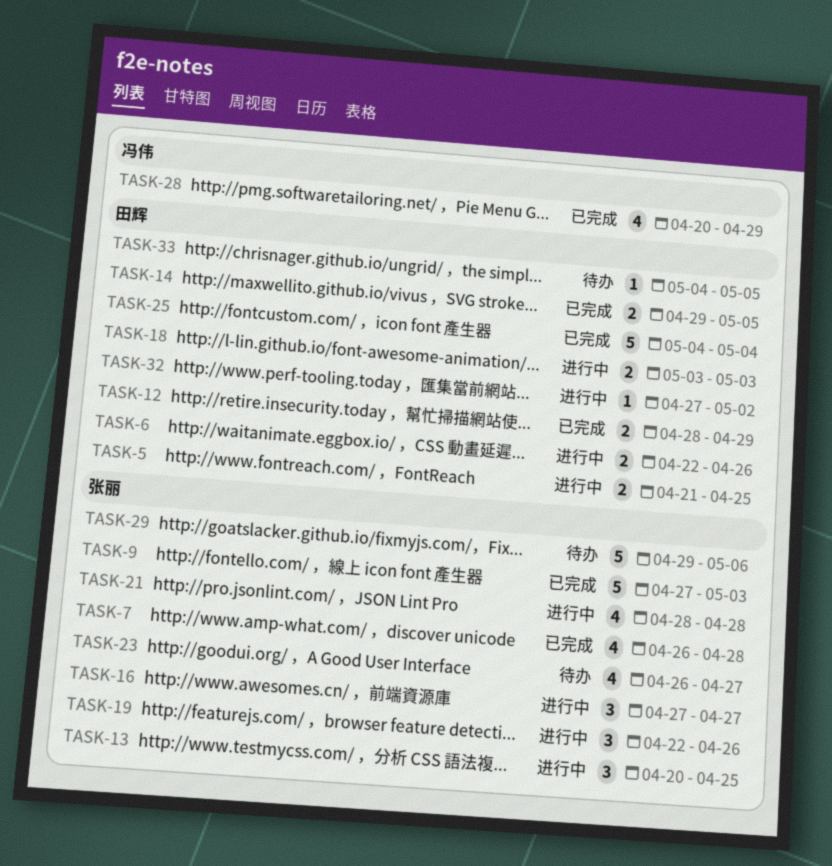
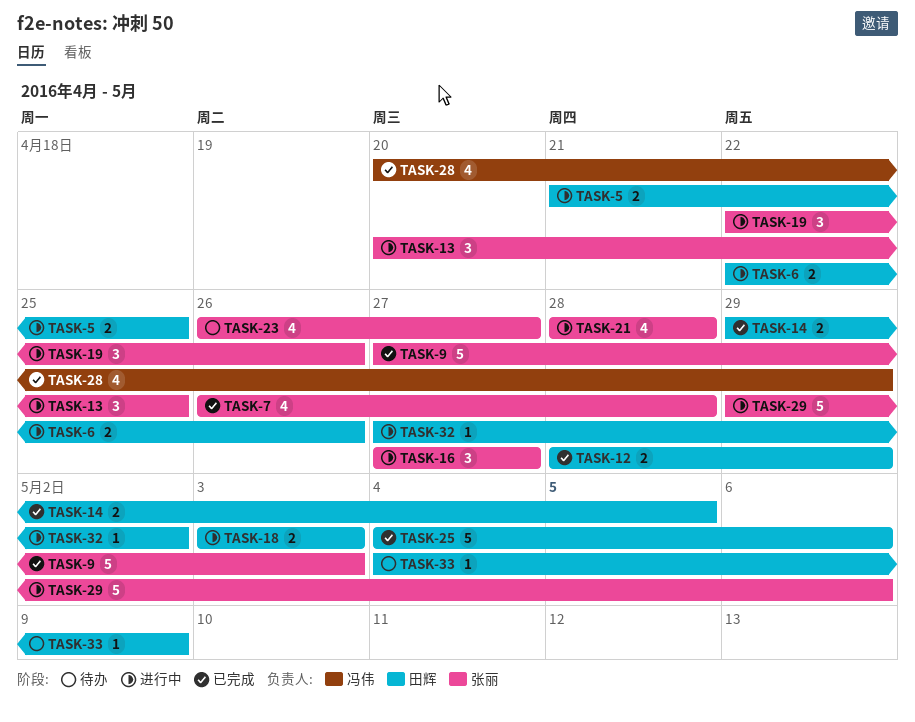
TASK-25, due: May 4 -> May 6
TASK-29, status: 待办 -> 进行中
TASK-33, due: May 5 -> May 9

